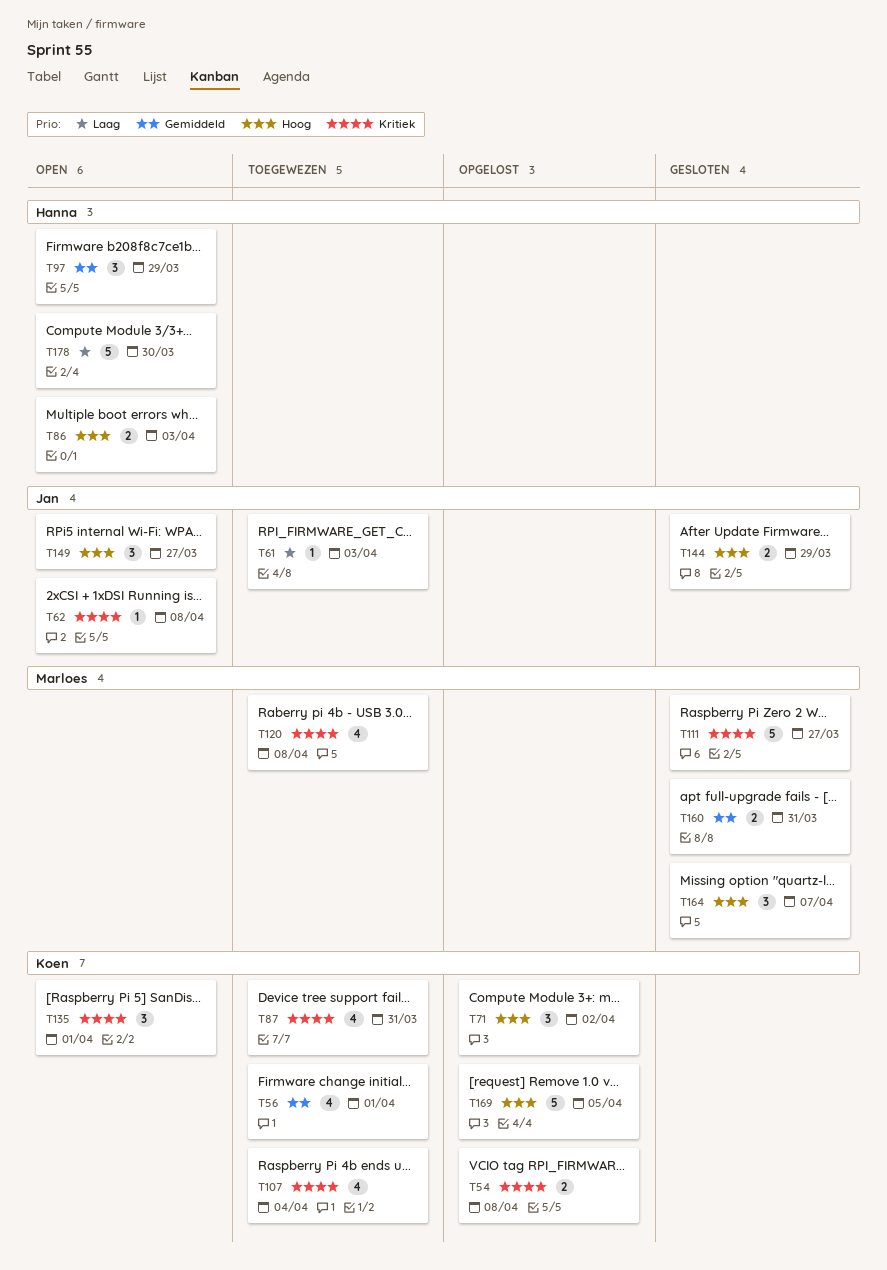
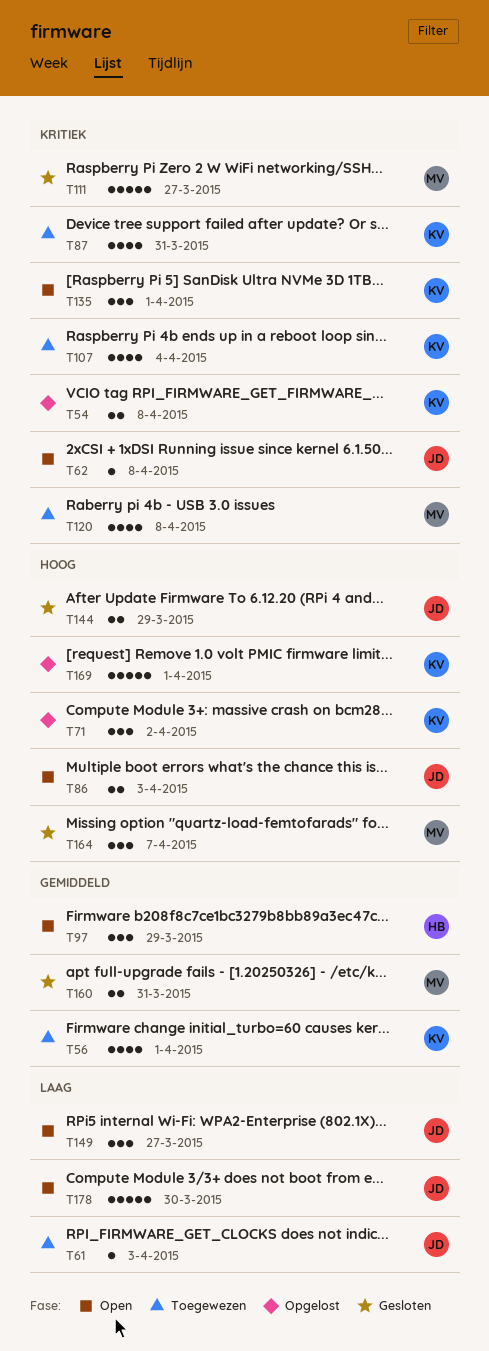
T86, owner: Hanna -> Jan
T149, priority: Hoog -> Laag
T169, due: Apr 5 -> Apr 1
T178, owner: Hanna -> Jan

